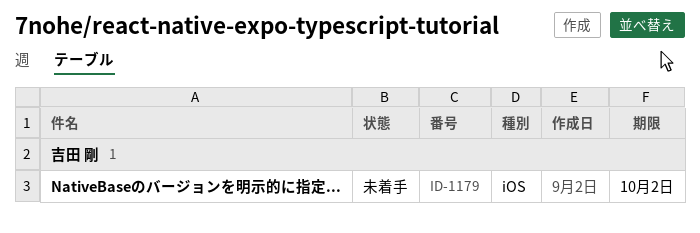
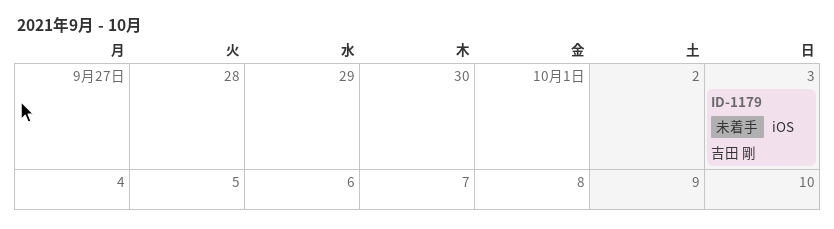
ID-1179, due: Oct 2 -> Oct 3

